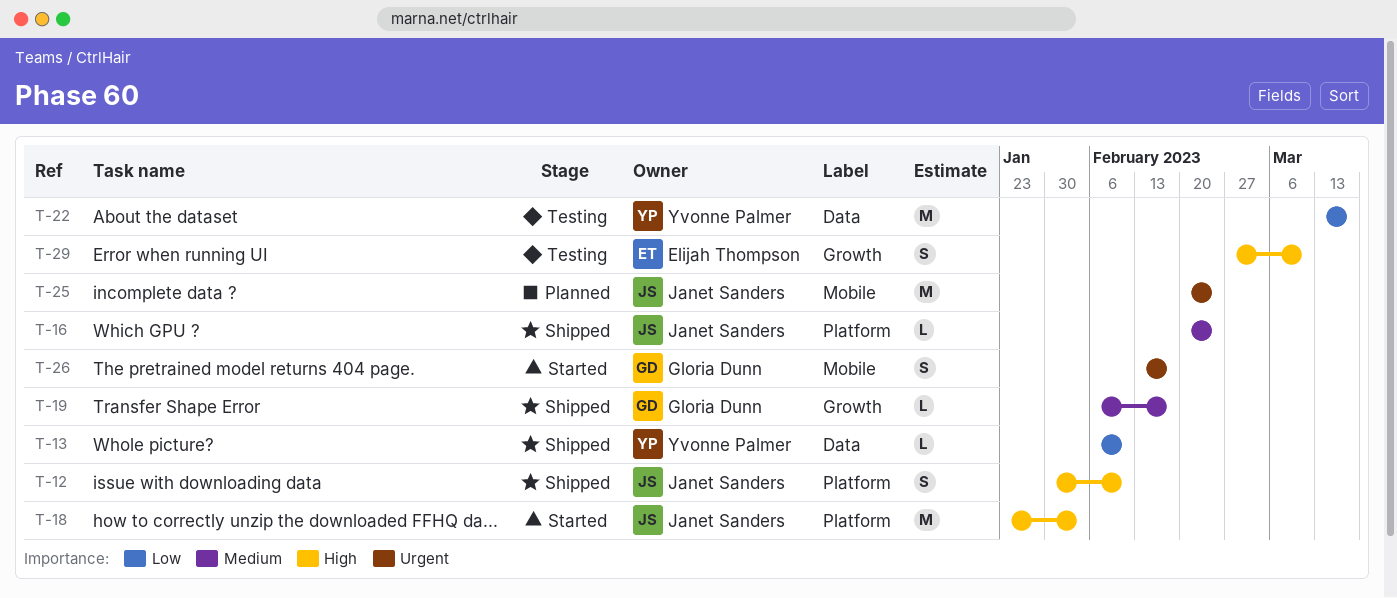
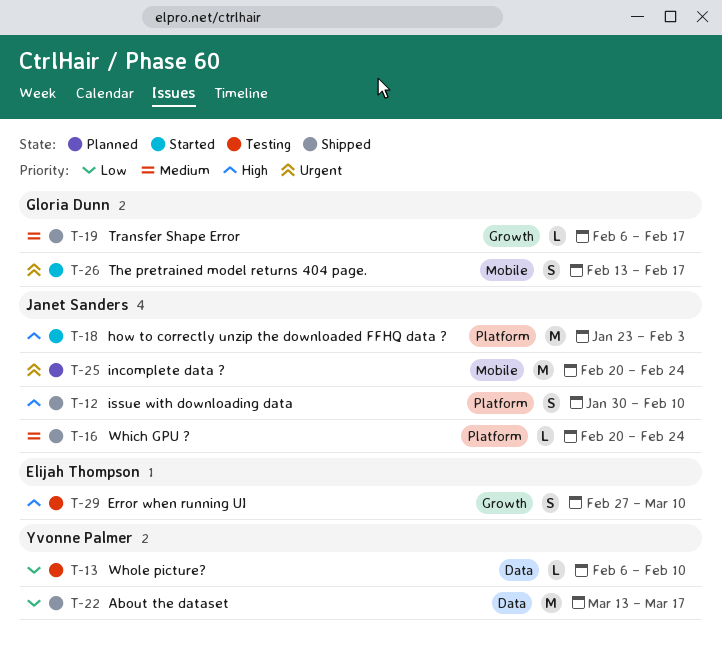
T-13, status: Shipped -> Testing
T-22, status: Testing -> Shipped

